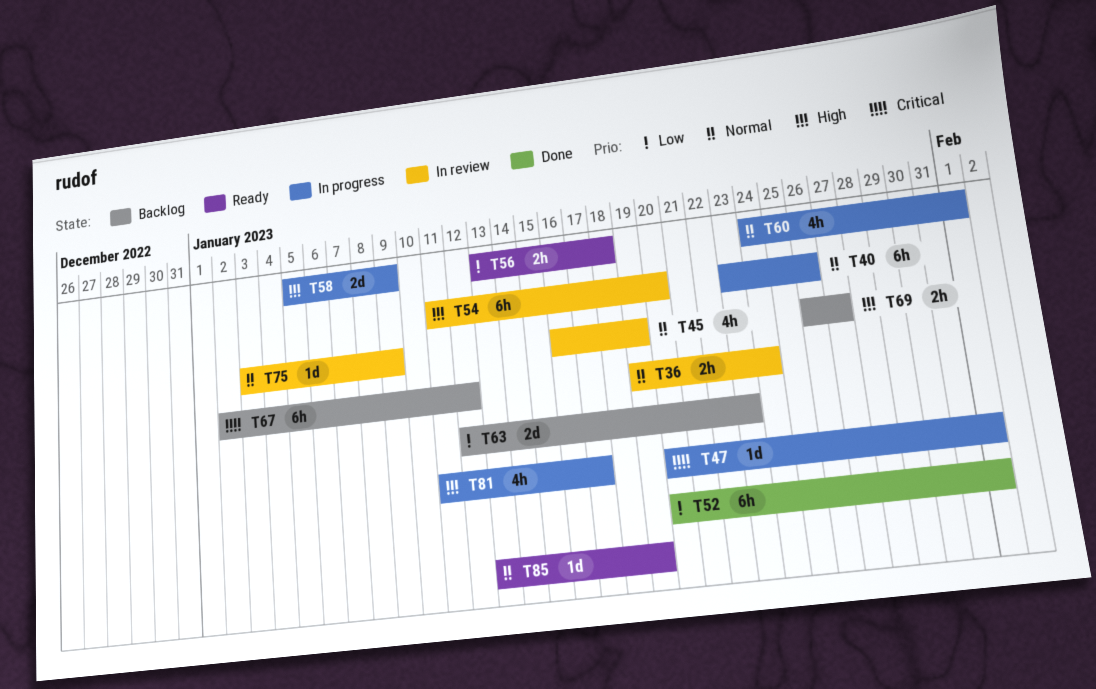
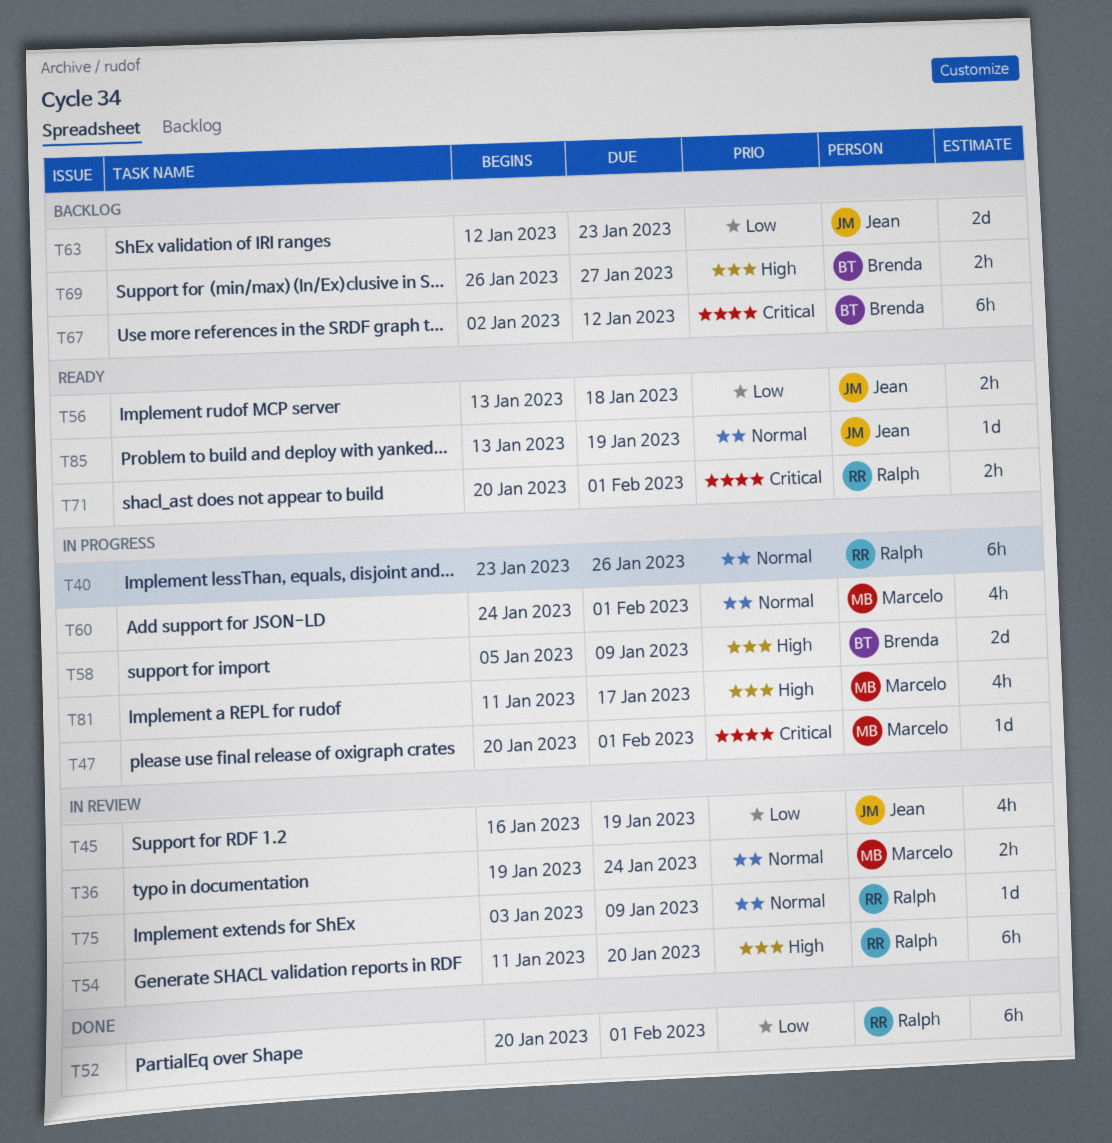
T45, priority: Normal -> Low
T71: none -> present

